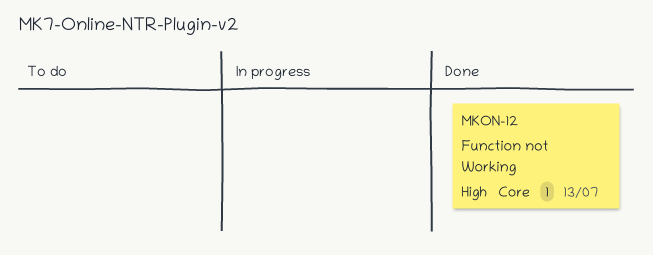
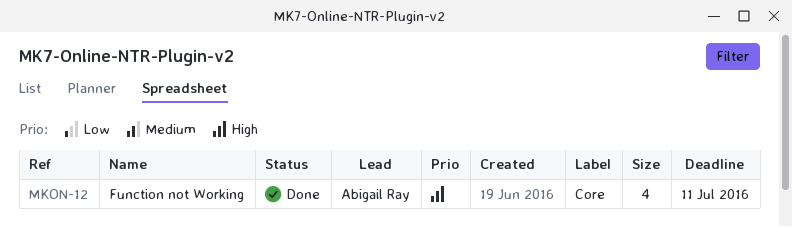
MKON-12, estimate: 1 -> 4
MKON-12, due: Jul 13 -> Jul 11

